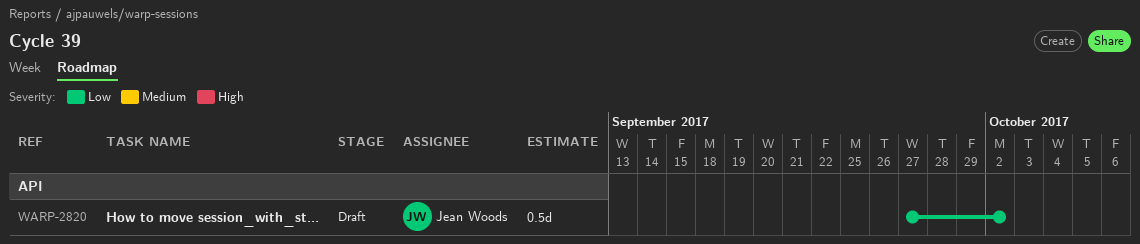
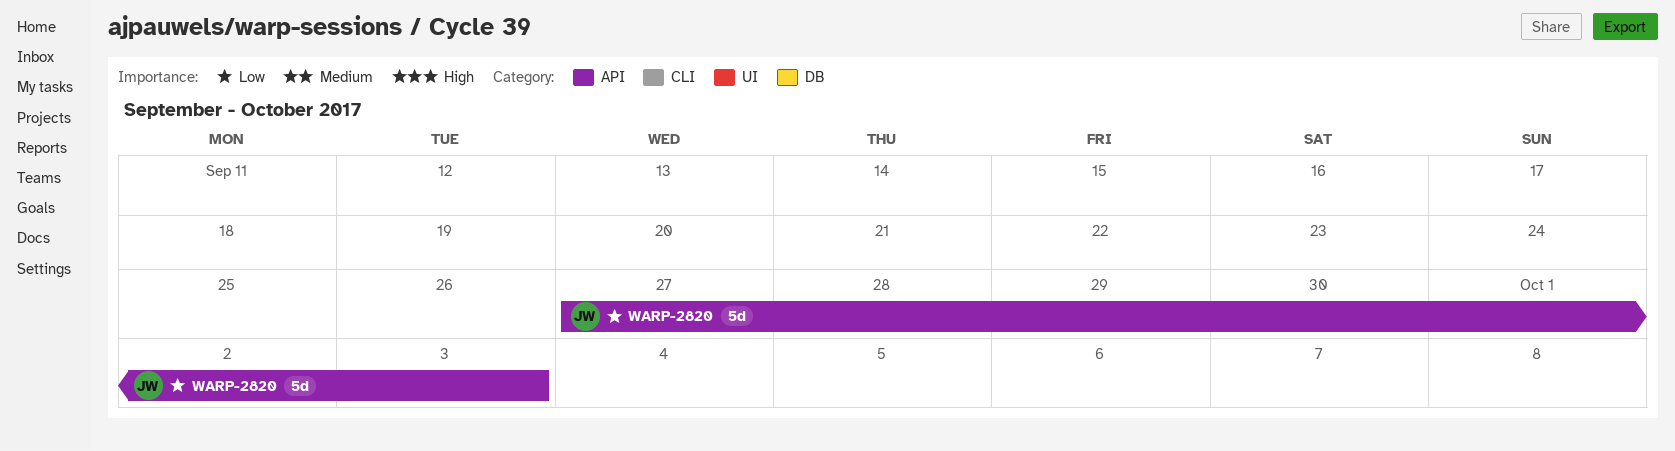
WARP-2820, estimate: 0.5d -> 5d
WARP-2820, due: Oct 2 -> Oct 3

